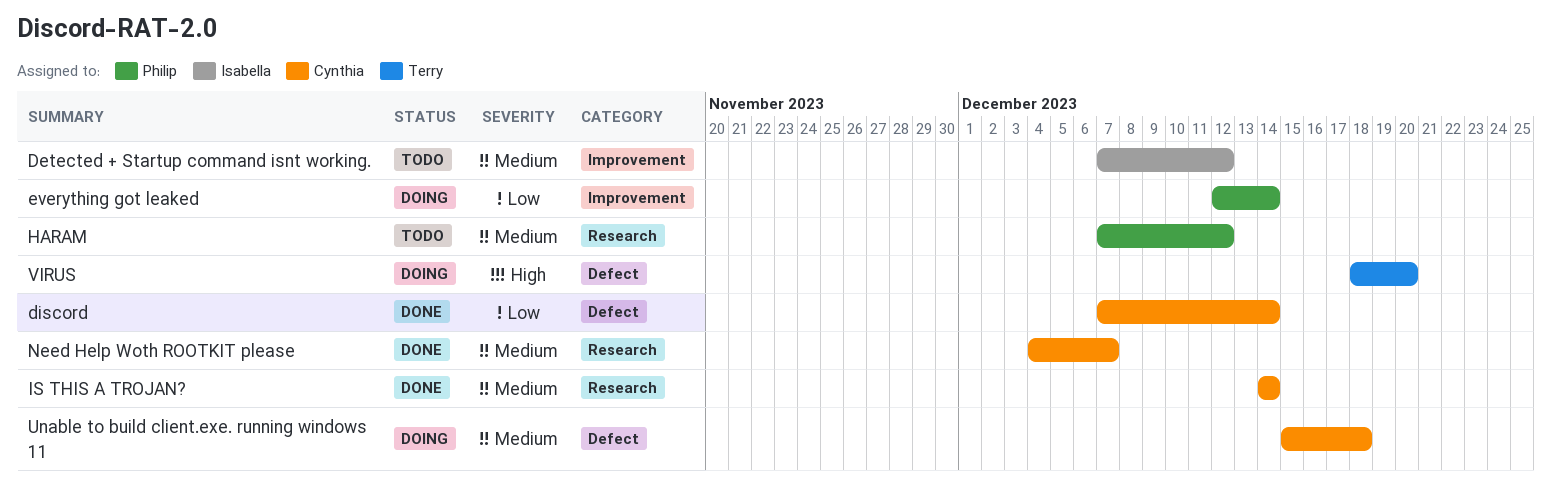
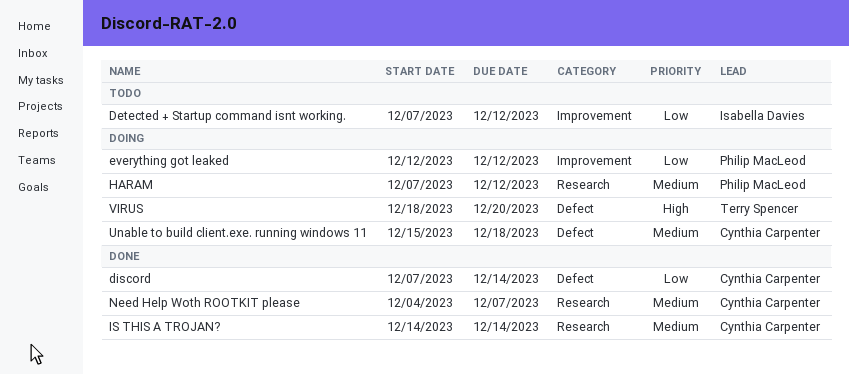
Detected + Startup command isnt working., priority: Medium -> Low
everything got leaked, due: Dec 14 -> Dec 12
HARAM, status: Todo -> Doing

